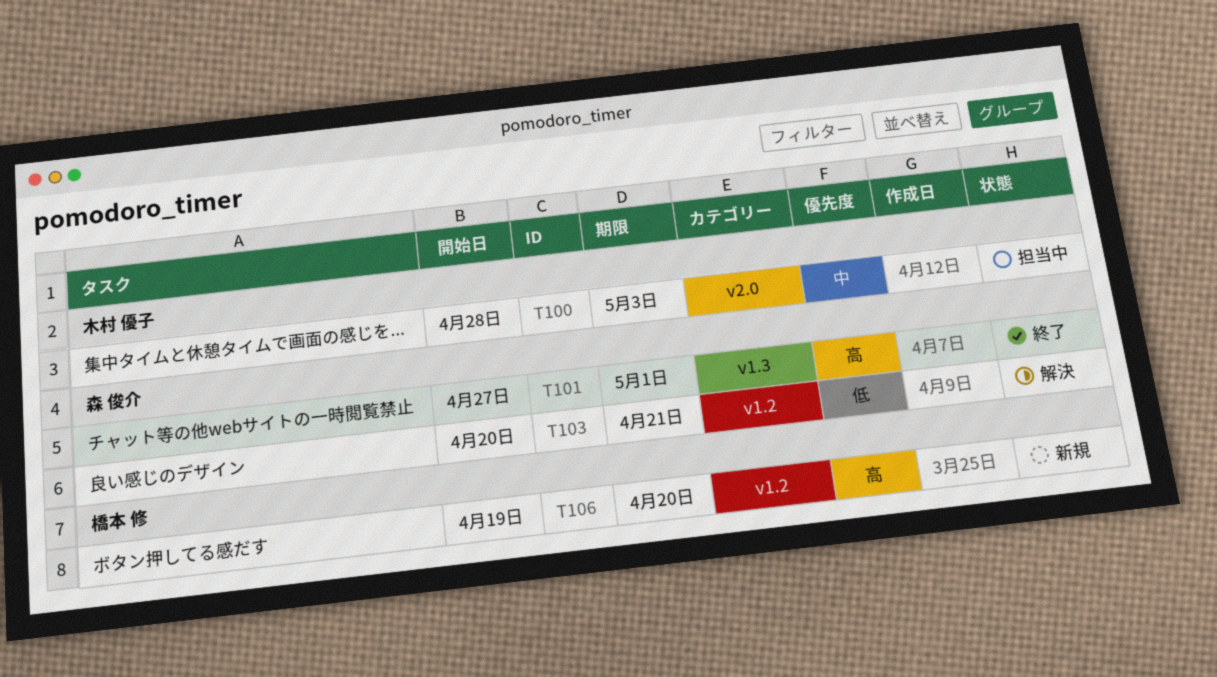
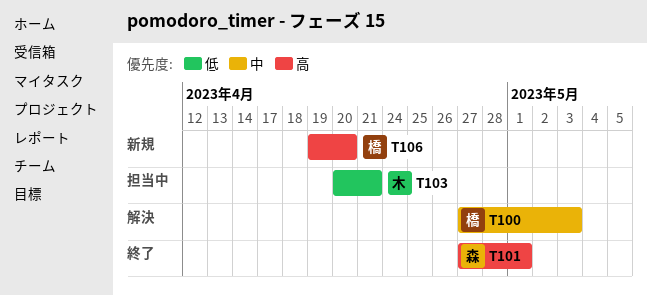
T100, status: 担当中 -> 解決
T100, owner: 木村 優子 -> 橋本 修
T100, start: Apr 28 -> Apr 27
T103, status: 解決 -> 担当中
T103, owner: 森 俊介 -> 木村 優子

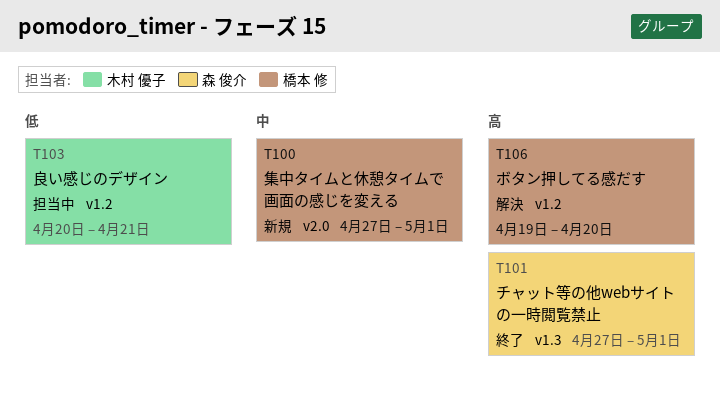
T100, status: 解決 -> 新規
T100, due: May 3 -> May 1
T106, status: 新規 -> 解決

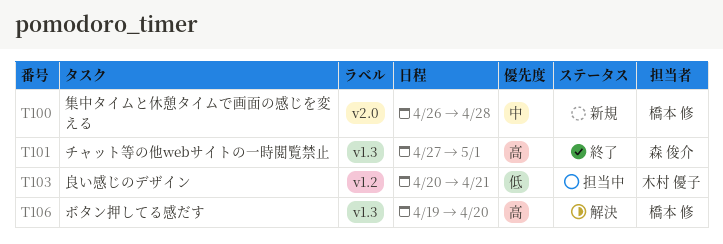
T100, start: Apr 27 -> Apr 26
T100, due: May 1 -> Apr 28
T106, label: v1.2 -> v1.3

